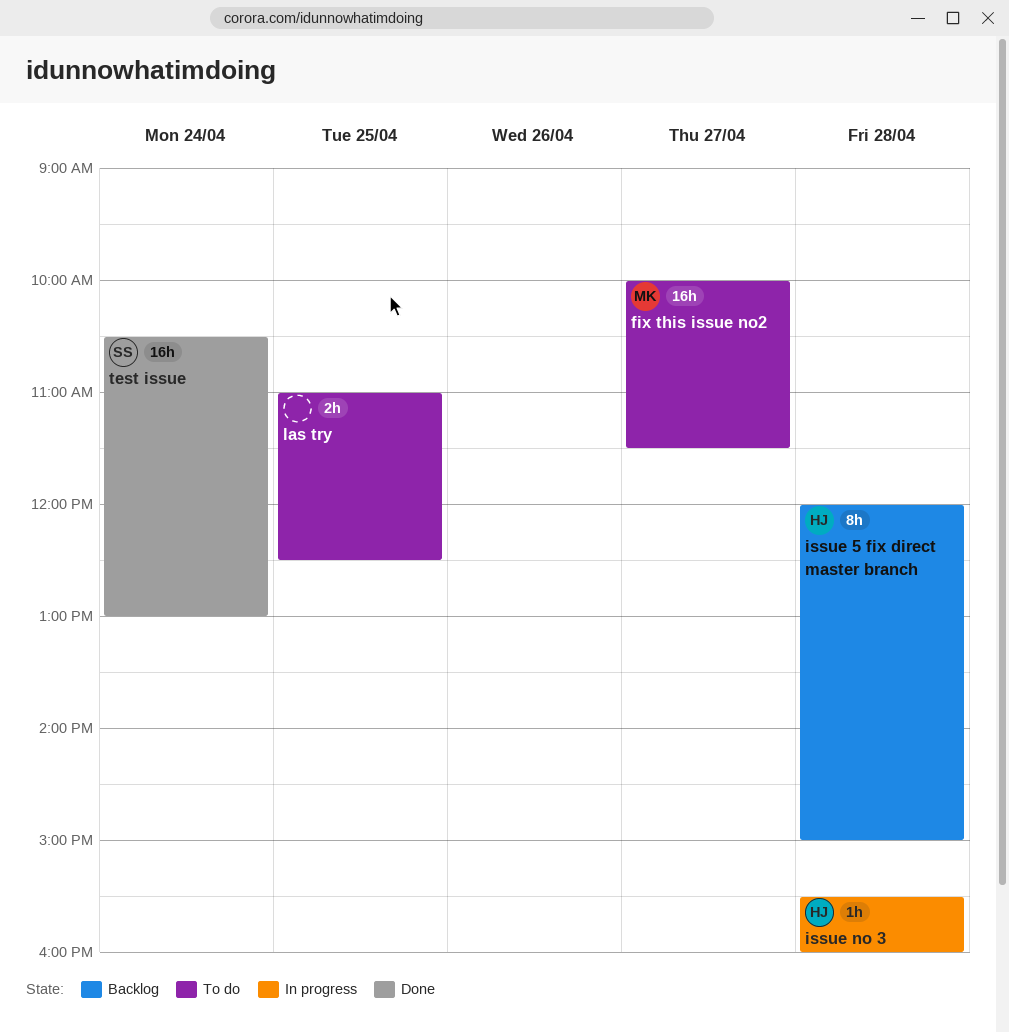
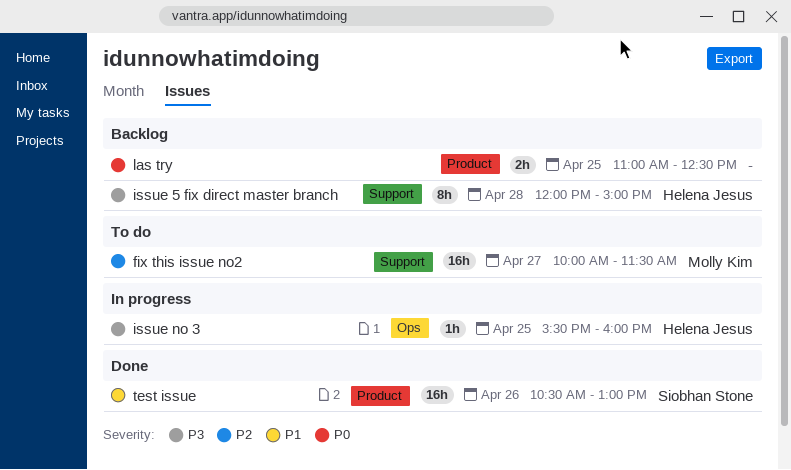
issue no 3, day: Apr 28 -> Apr 25
las try, status: To do -> Backlog
test issue, day: Apr 24 -> Apr 26

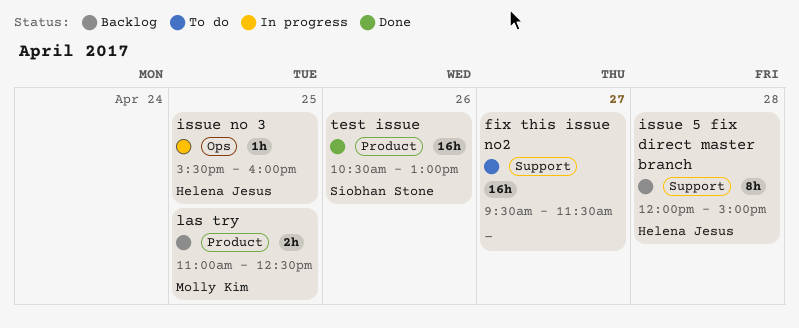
fix this issue no2, owner: Molly Kim -> none
fix this issue no2, begins: 10:00 -> 09:30
las try, owner: none -> Molly Kim

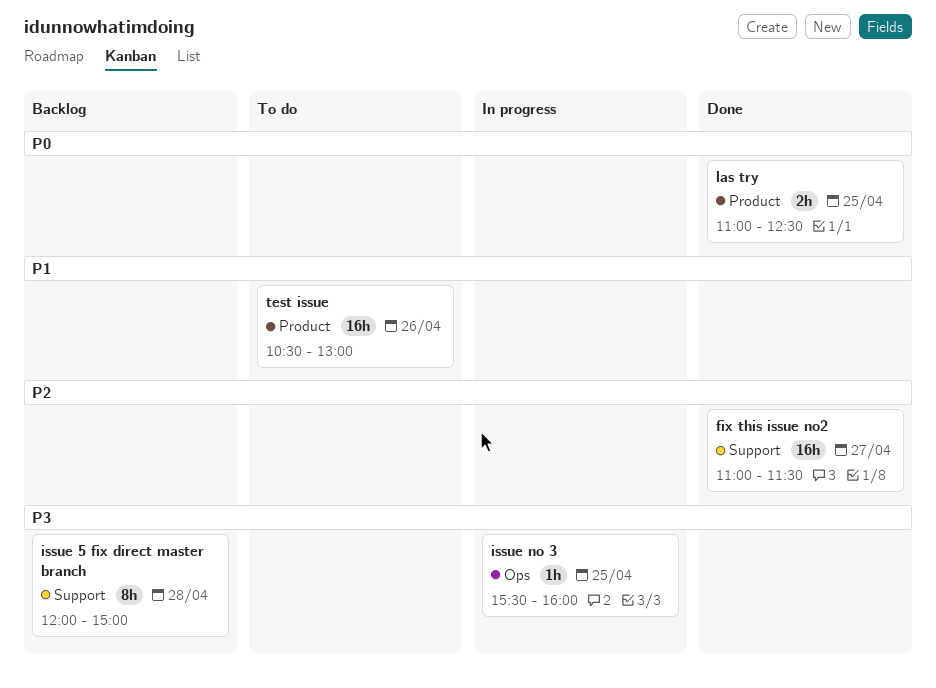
fix this issue no2, status: To do -> Done
fix this issue no2, begins: 09:30 -> 11:00
las try, status: Backlog -> Done
test issue, status: Done -> To do

